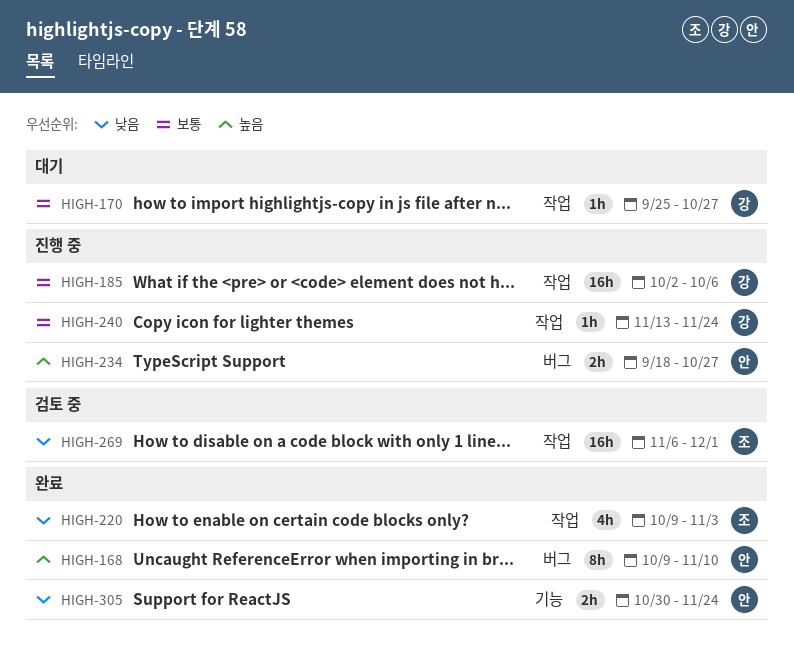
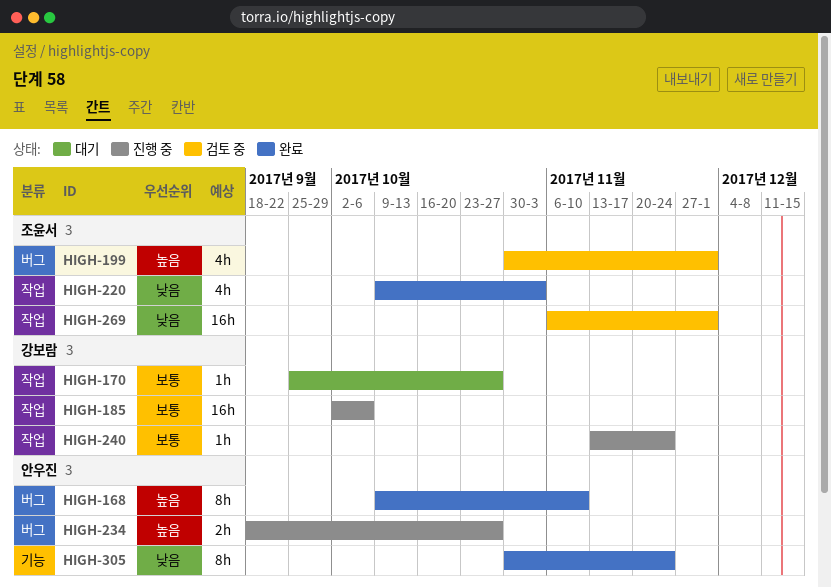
HIGH-199: none -> present
HIGH-305, estimate: 2h -> 8h

